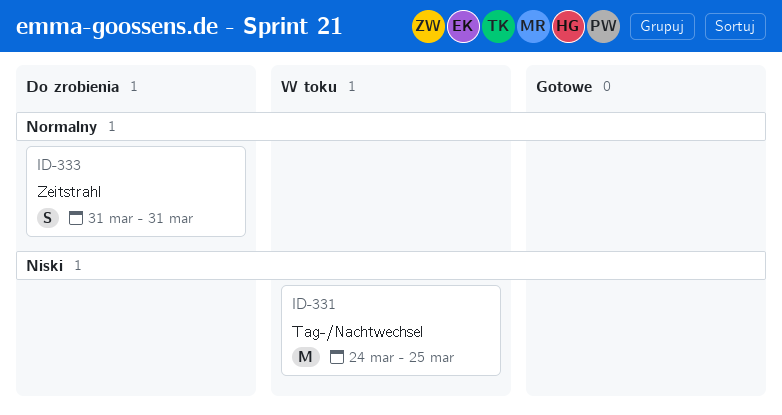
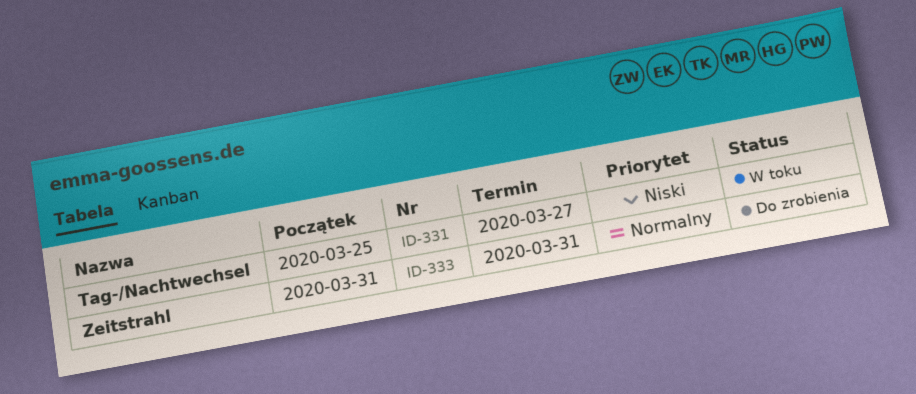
ID-331, start: Mar 24 -> Mar 25
ID-331, due: Mar 25 -> Mar 27

